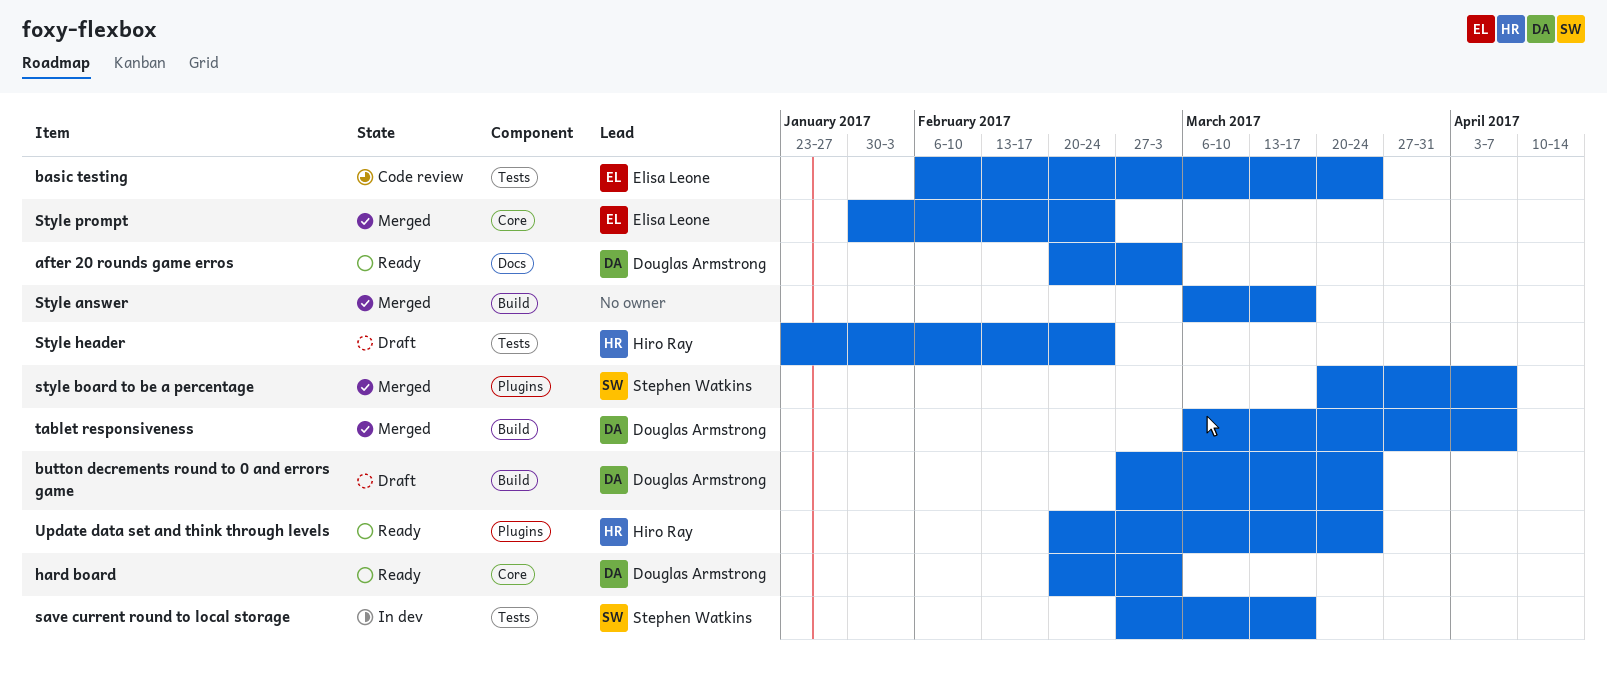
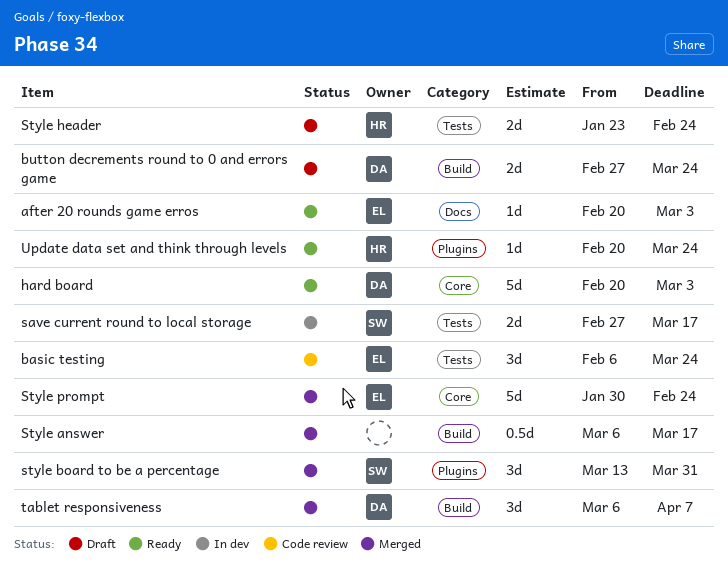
after 20 rounds game erros, owner: Douglas Armstrong -> Elisa Leone
style board to be a percentage, start: Mar 20 -> Mar 13
style board to be a percentage, due: Apr 7 -> Mar 31

